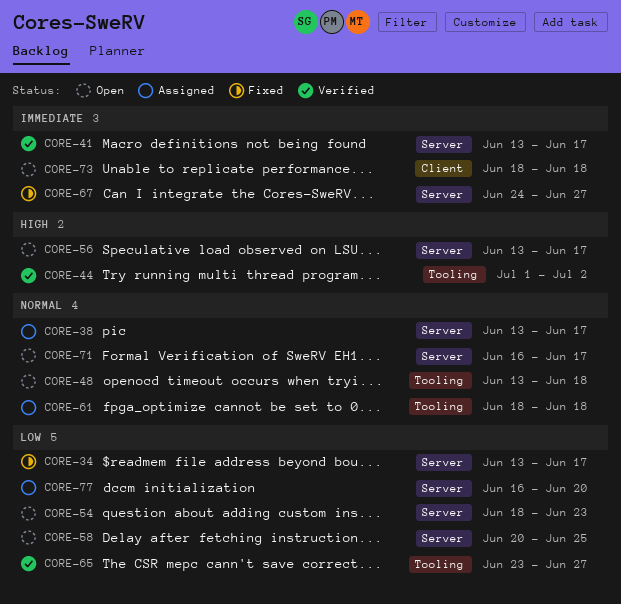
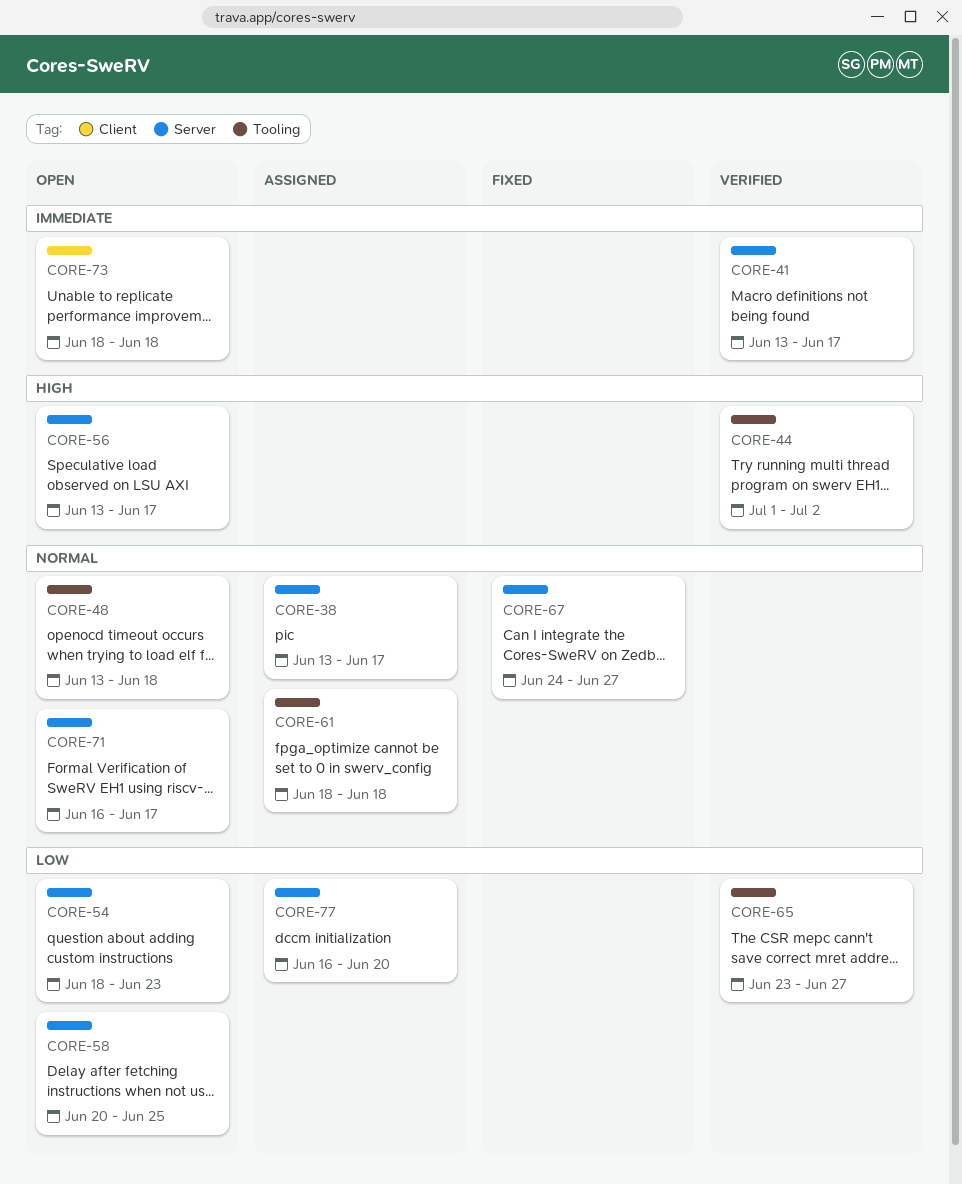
CORE-34: present -> none
CORE-67, priority: Immediate -> Normal

